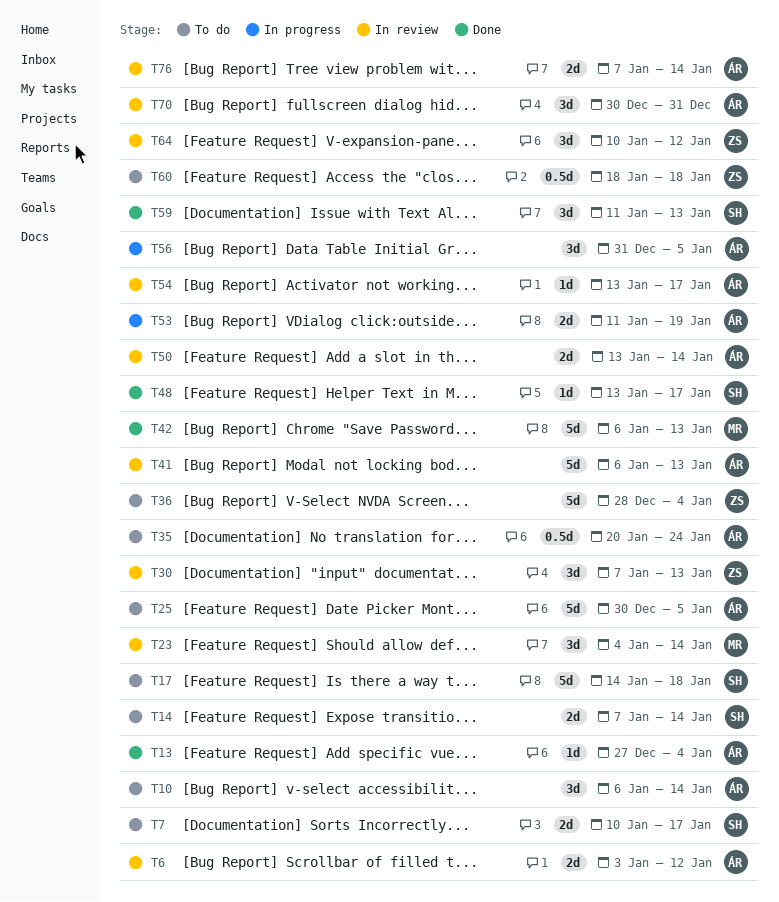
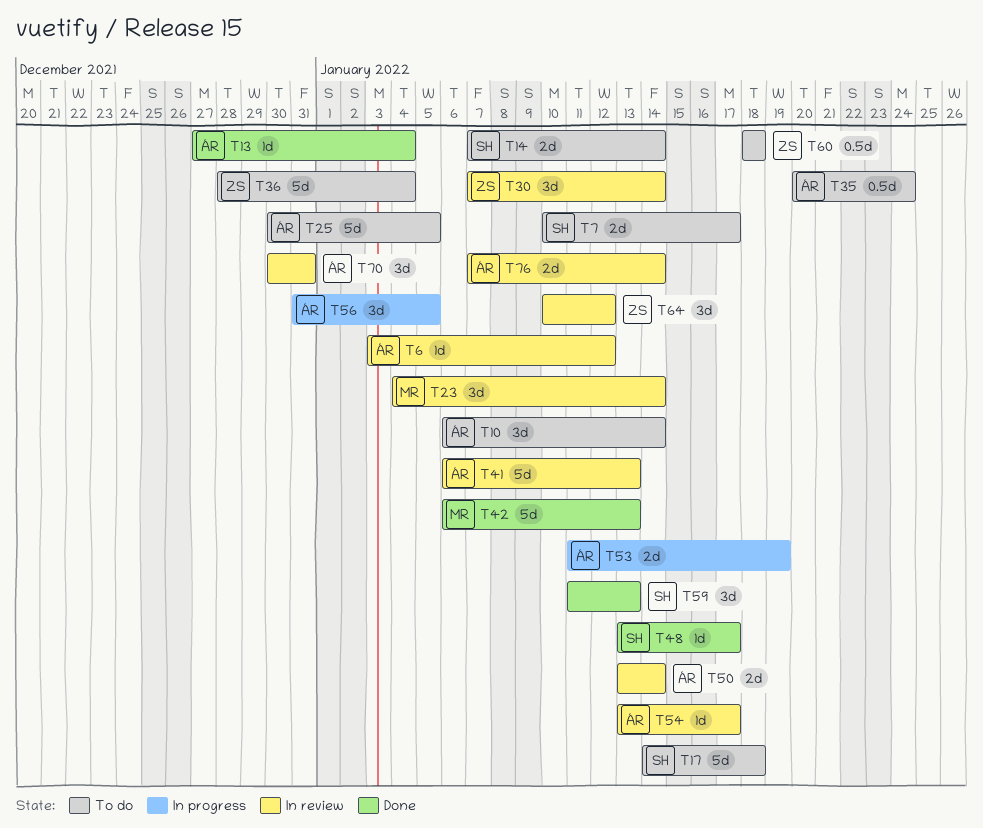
T6, estimate: 2d -> 1d
T30, due: Jan 13 -> Jan 14

